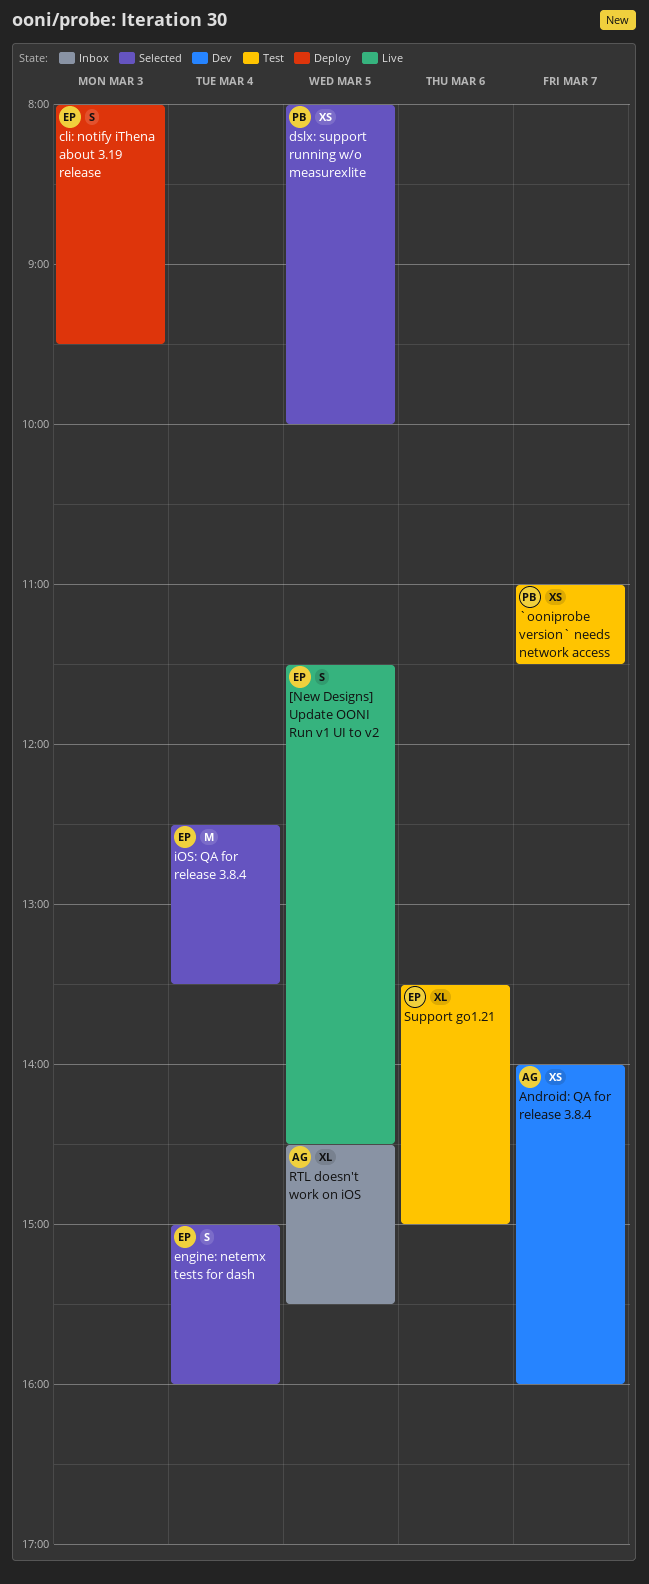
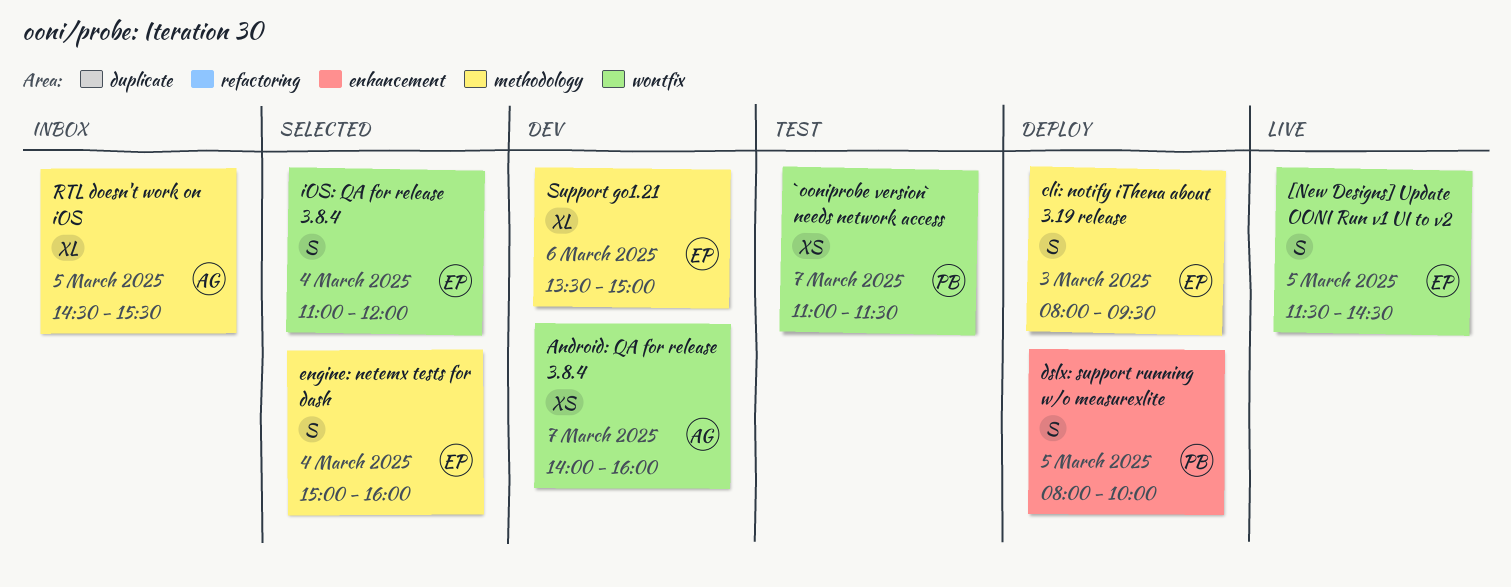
dslx: support running w/o measurexlite, status: Selected -> Deploy
dslx: support running w/o measurexlite, estimate: XS -> S
iOS: QA for release 3.8.4, estimate: M -> S
iOS: QA for release 3.8.4, begins: 12:30 -> 11:00
iOS: QA for release 3.8.4, ends: 13:30 -> 12:00
Support go1.21, status: Test -> Dev

